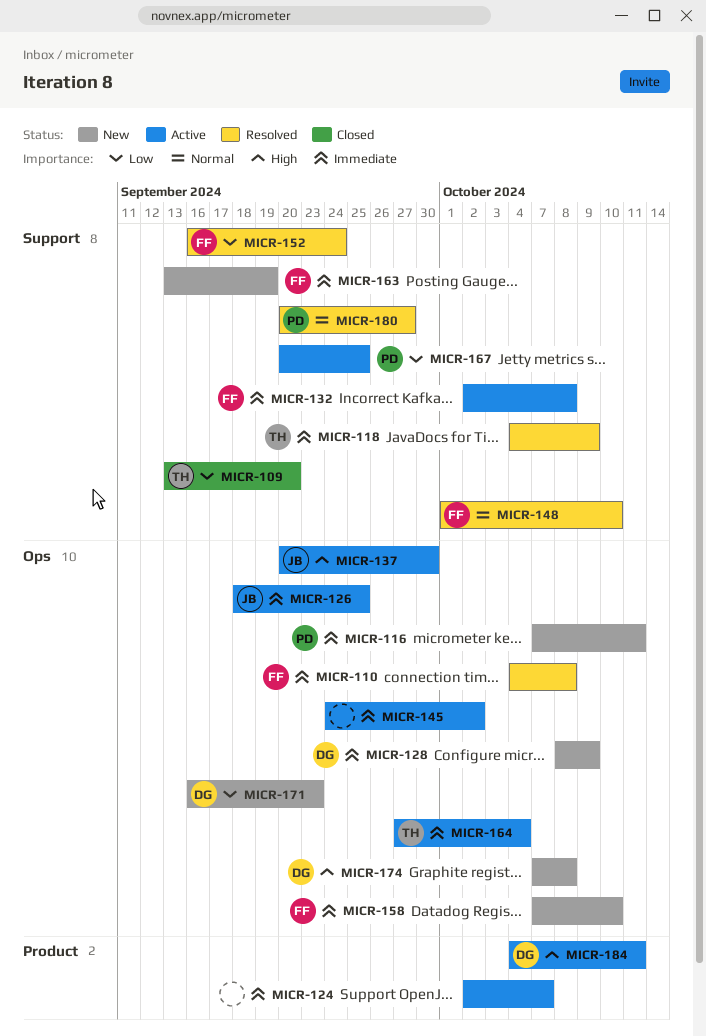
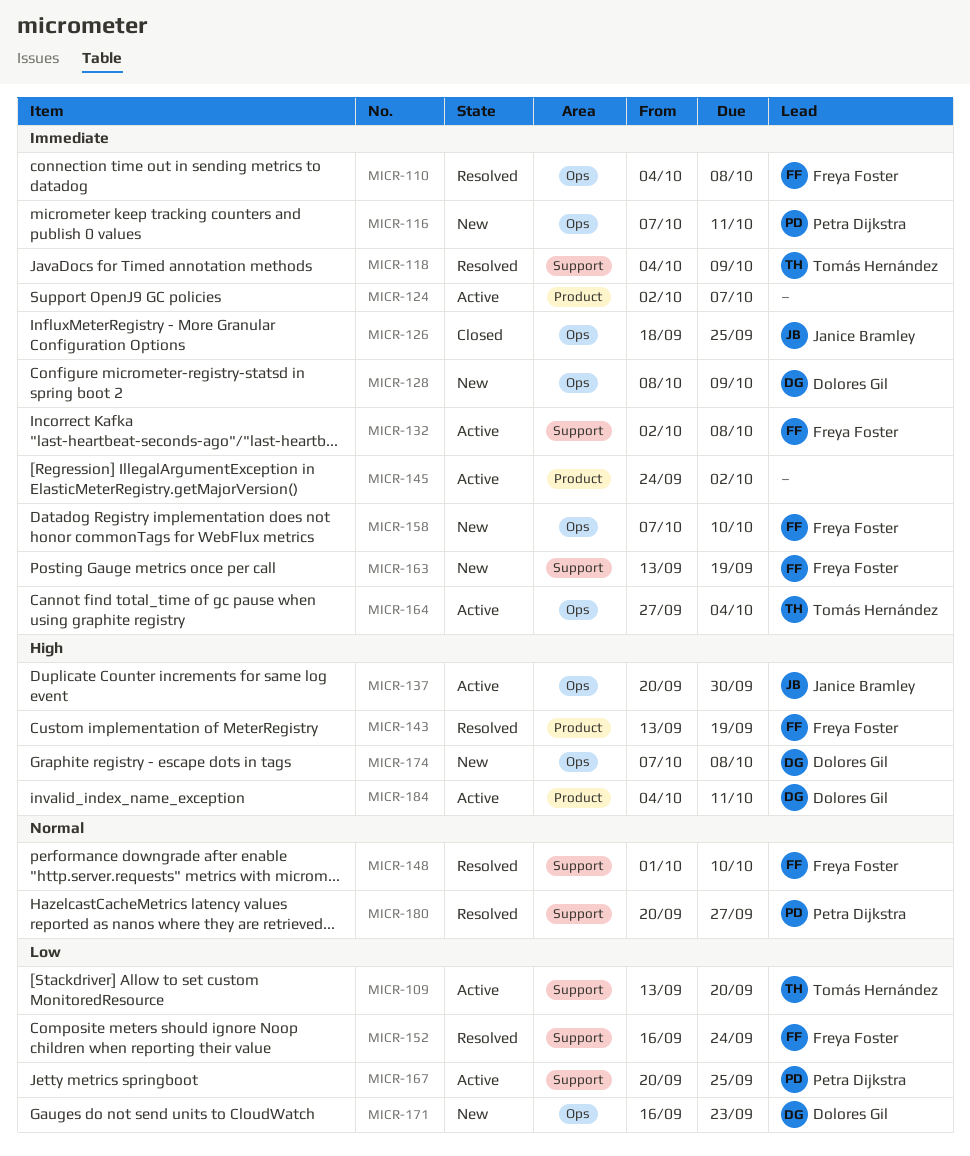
MICR-109, status: Closed -> Active
MICR-126, status: Active -> Closed
MICR-143: none -> present
MICR-145, label: Ops -> Product

